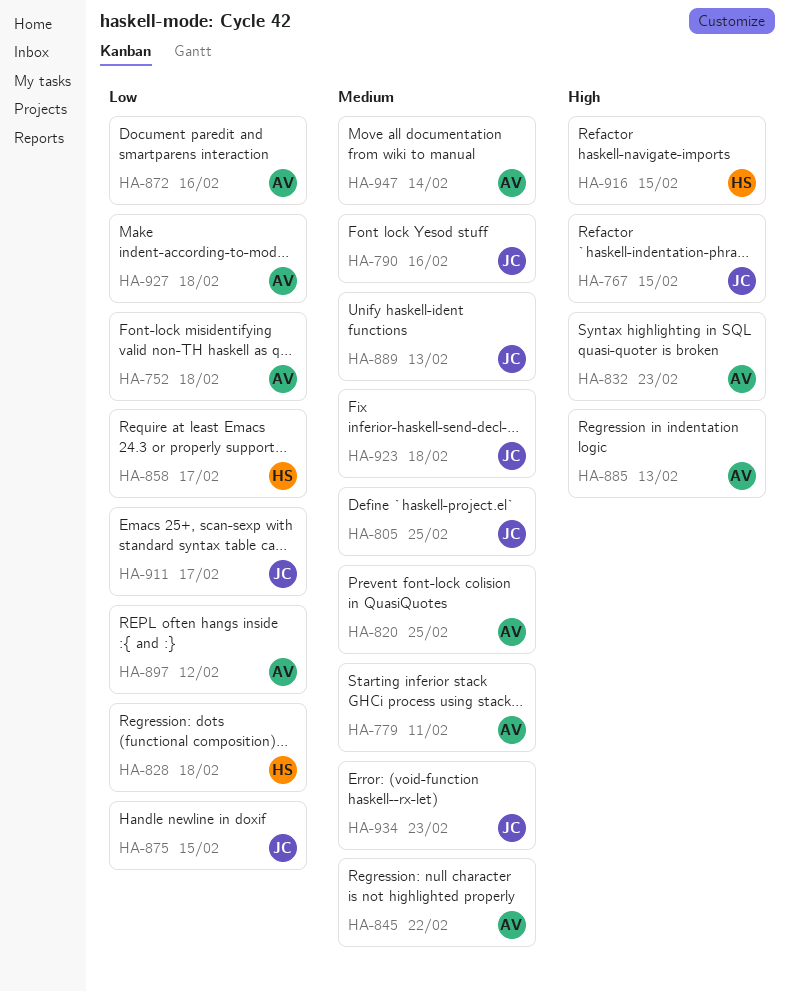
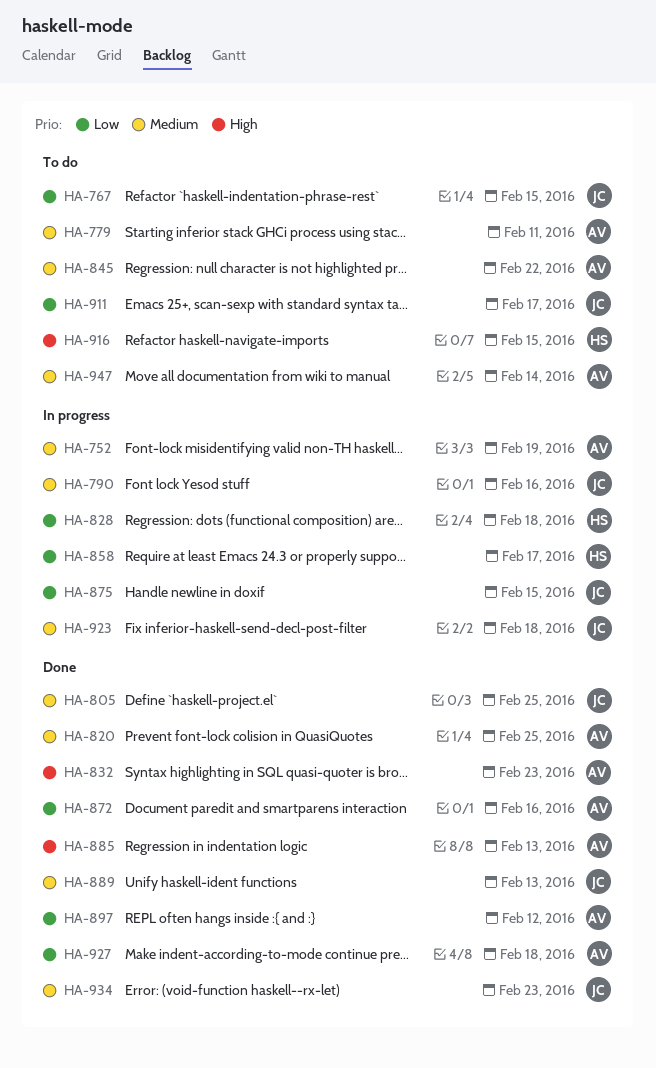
HA-752, priority: Low -> Medium
HA-752, due: Feb 18 -> Feb 19
HA-767, priority: High -> Low

